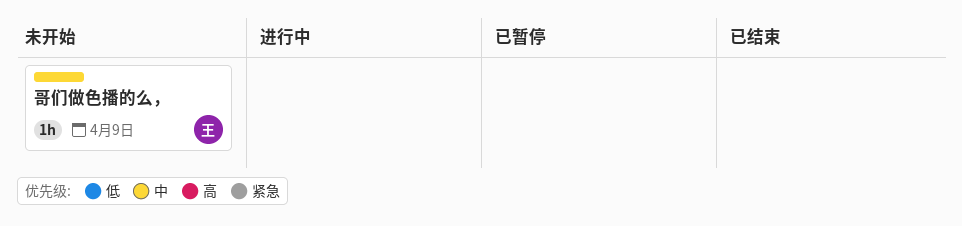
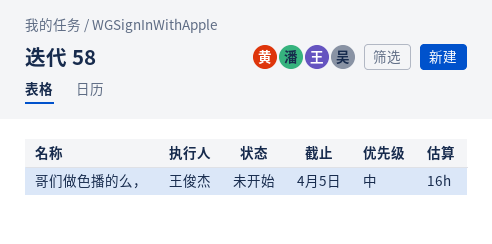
哥们做色播的么，, estimate: 1h -> 16h
哥们做色播的么，, due: Apr 9 -> Apr 5

